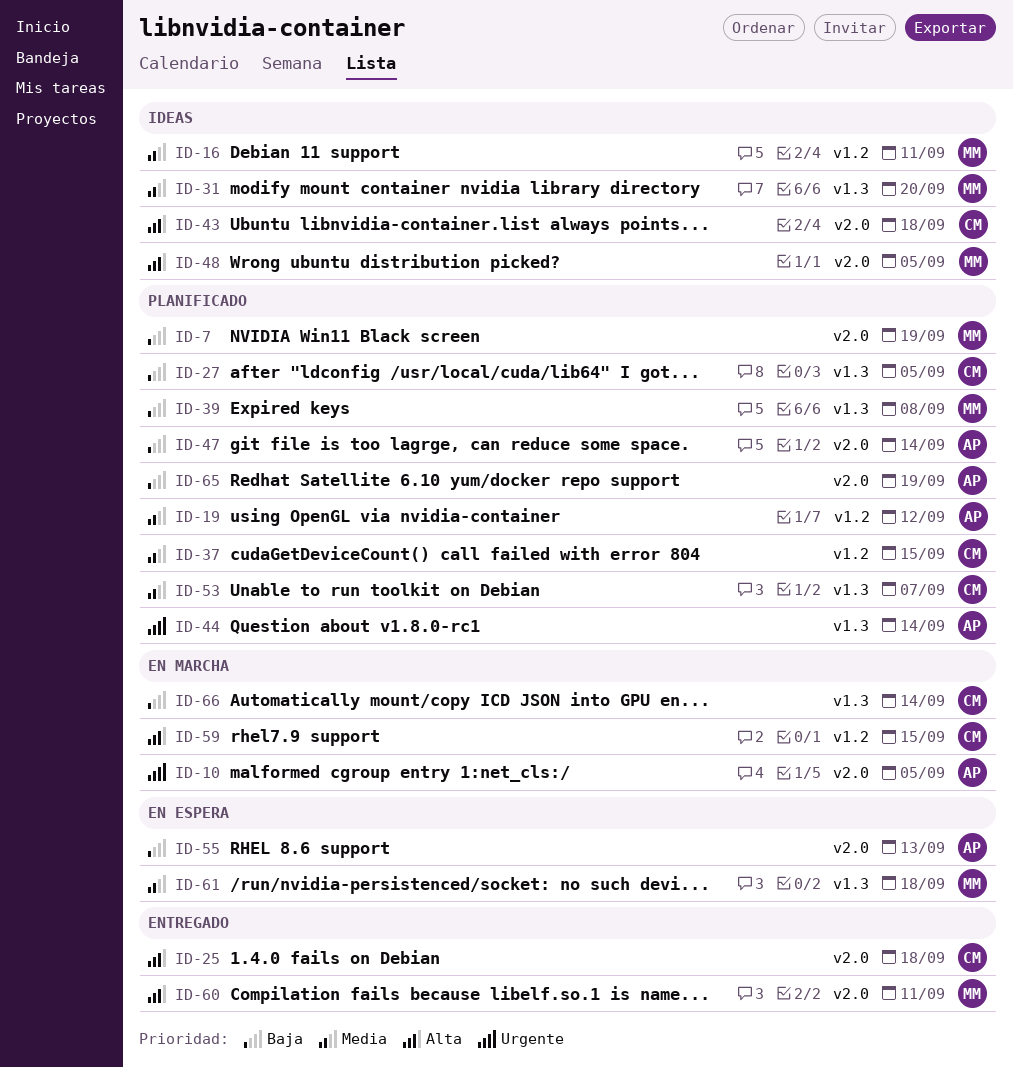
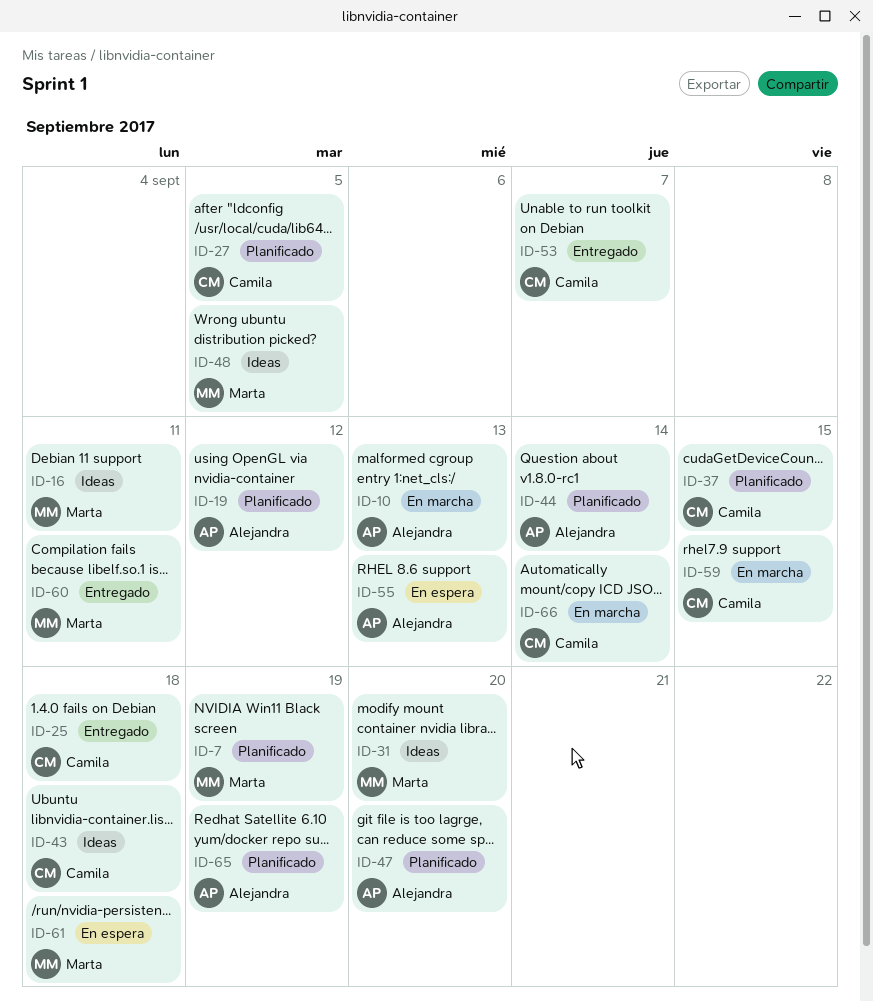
ID-10, due: Sep 5 -> Sep 13
ID-39: present -> none
ID-47, due: Sep 14 -> Sep 20
ID-53, status: Planificado -> Entregado

